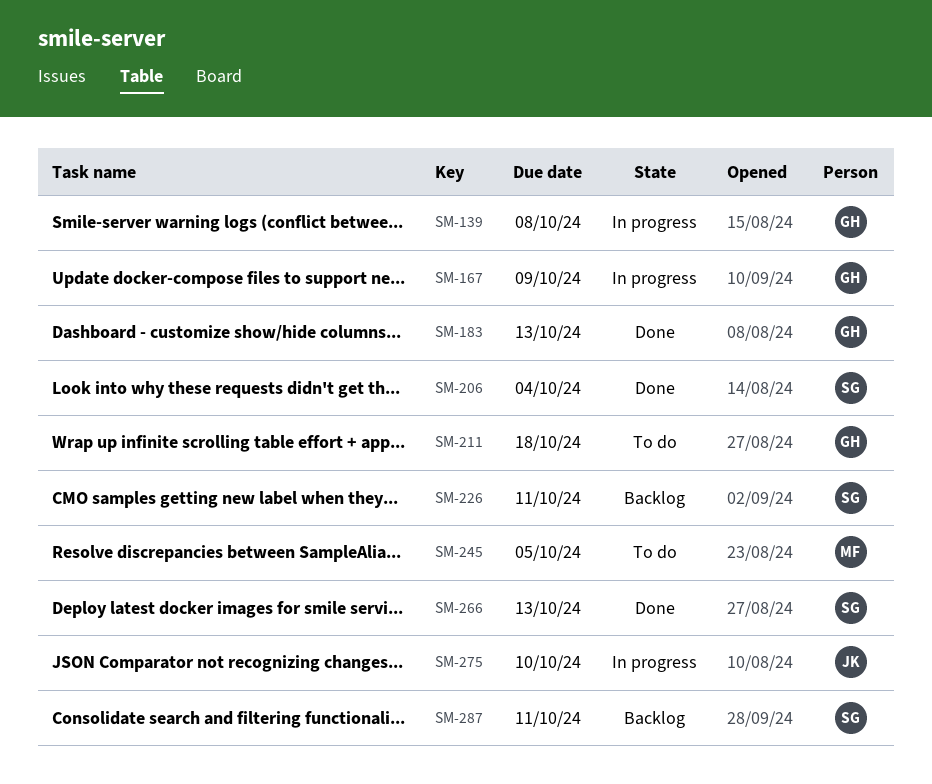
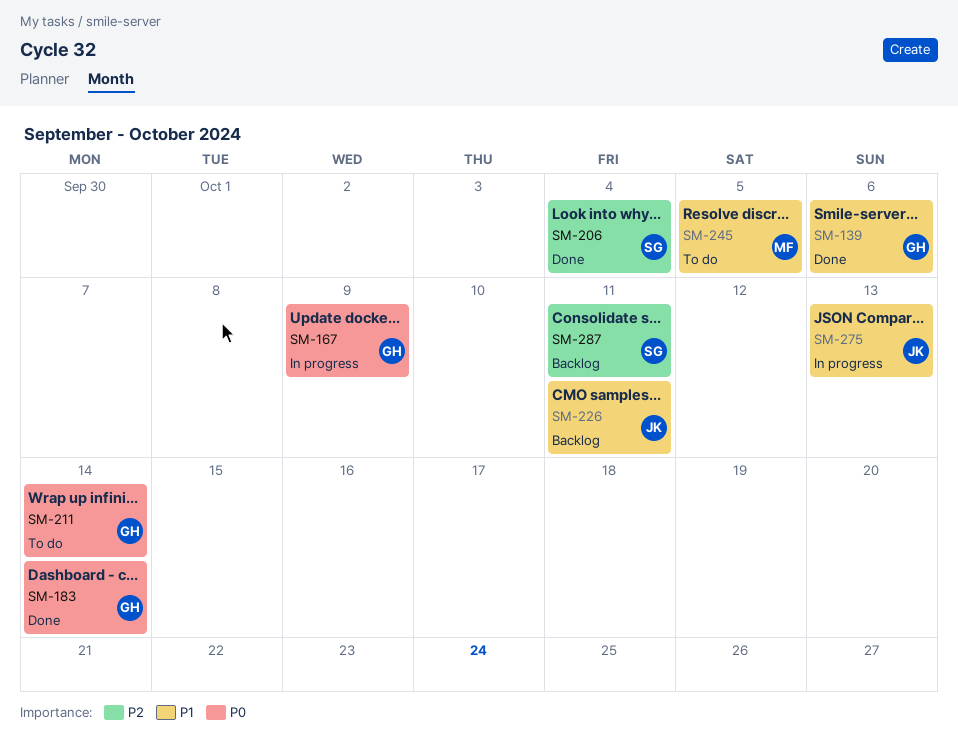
SM-139, status: In progress -> Done
SM-139, due: Oct 8 -> Oct 6
SM-183, due: Oct 13 -> Oct 14
SM-211, due: Oct 18 -> Oct 14
SM-226, owner: SG -> JK
SM-266: present -> none
SM-275, due: Oct 10 -> Oct 13

